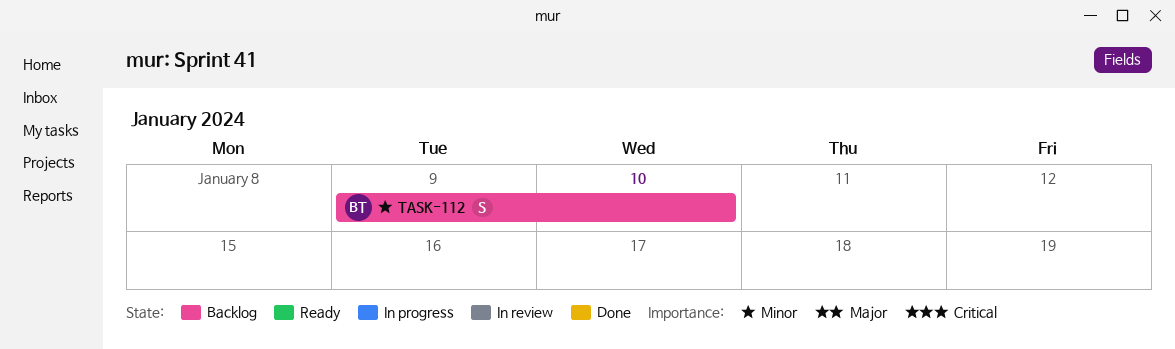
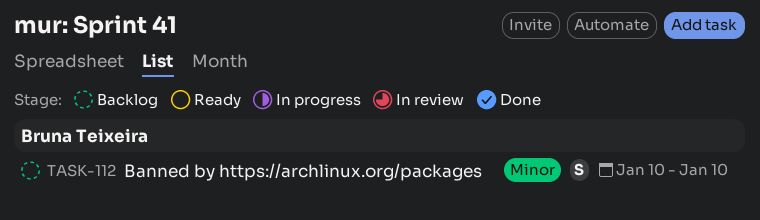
TASK-112, start: Jan 9 -> Jan 10

